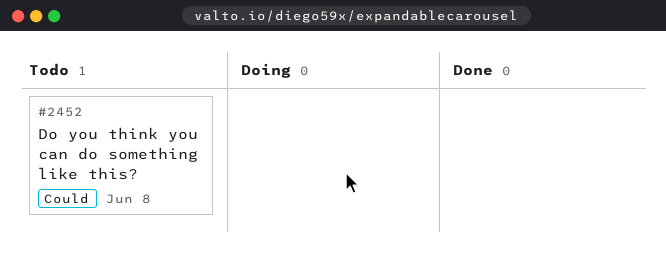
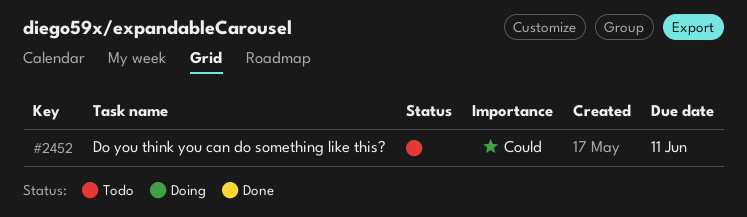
#2452, due: Jun 8 -> Jun 11

